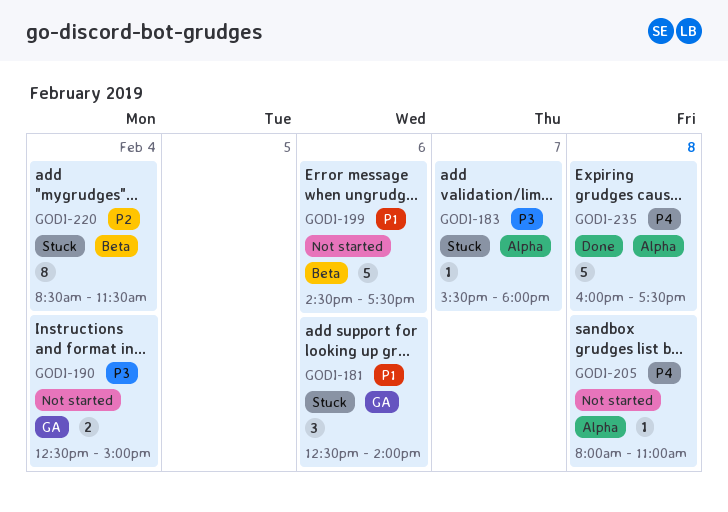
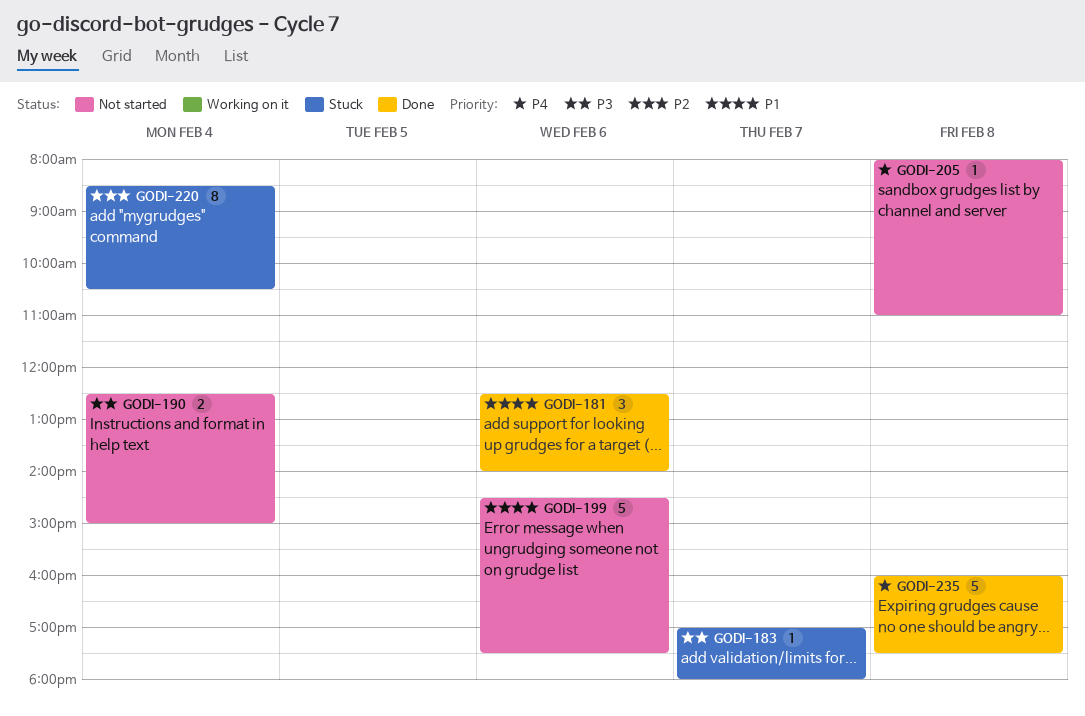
GODI-181, status: Stuck -> Done
GODI-183, begins: 15:30 -> 17:00
GODI-220, ends: 11:30 -> 10:30

